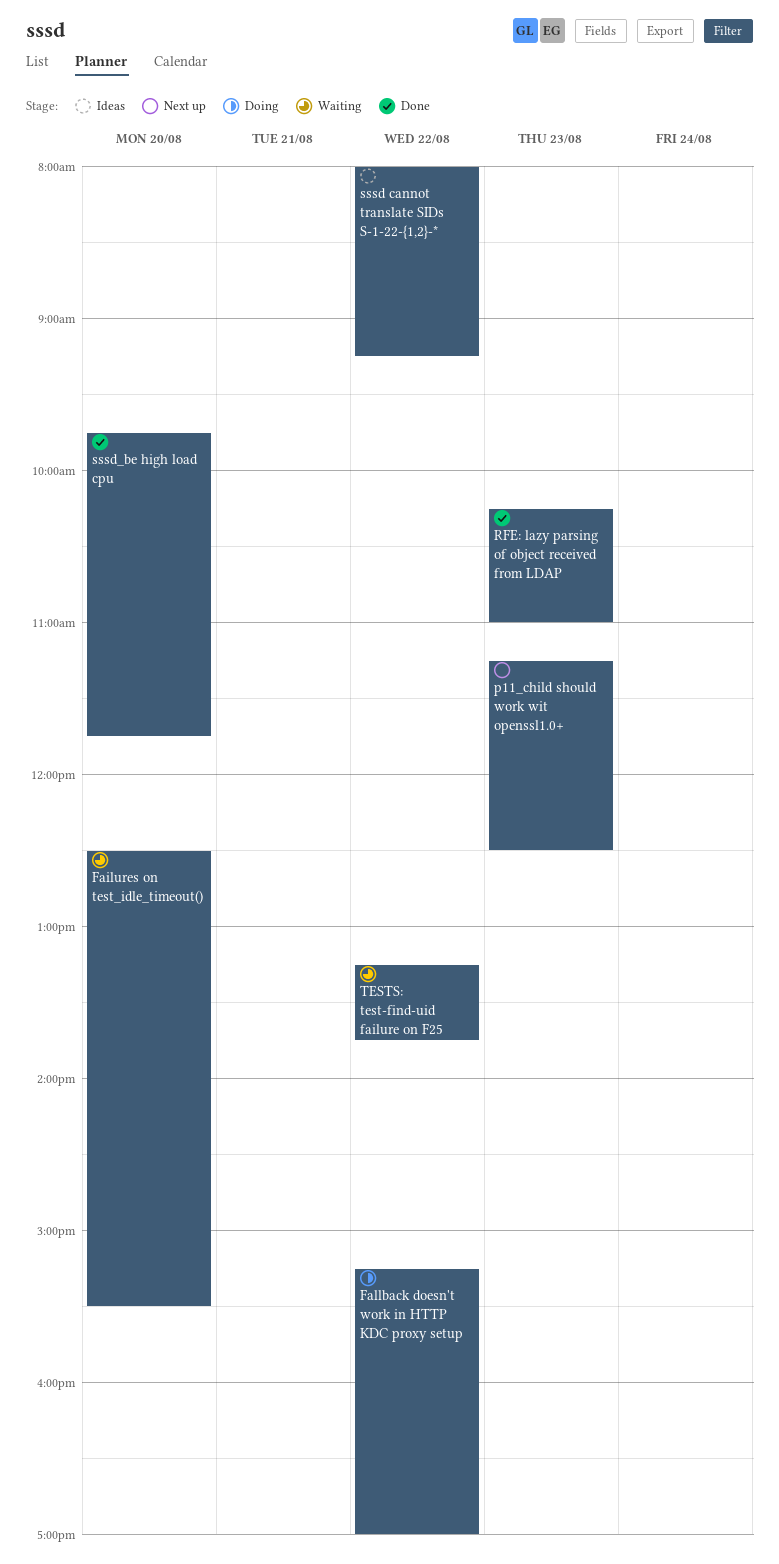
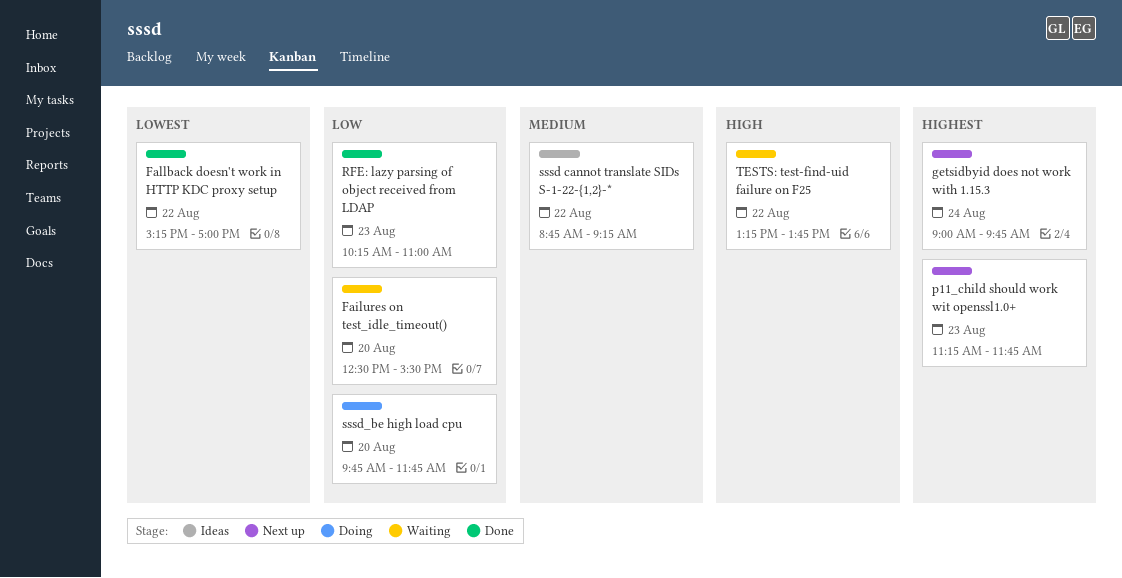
Fallback doesn't work in HTTP KDC proxy setup, status: Doing -> Done
getsidbyid does not work with 1.15.3: none -> present
p11_child should work wit openssl1.0+, ends: 12:30 -> 11:45
sssd cannot translate SIDs S-1-22-{1,2}-*, begins: 08:00 -> 08:45
sssd_be high load cpu, status: Done -> Doing

